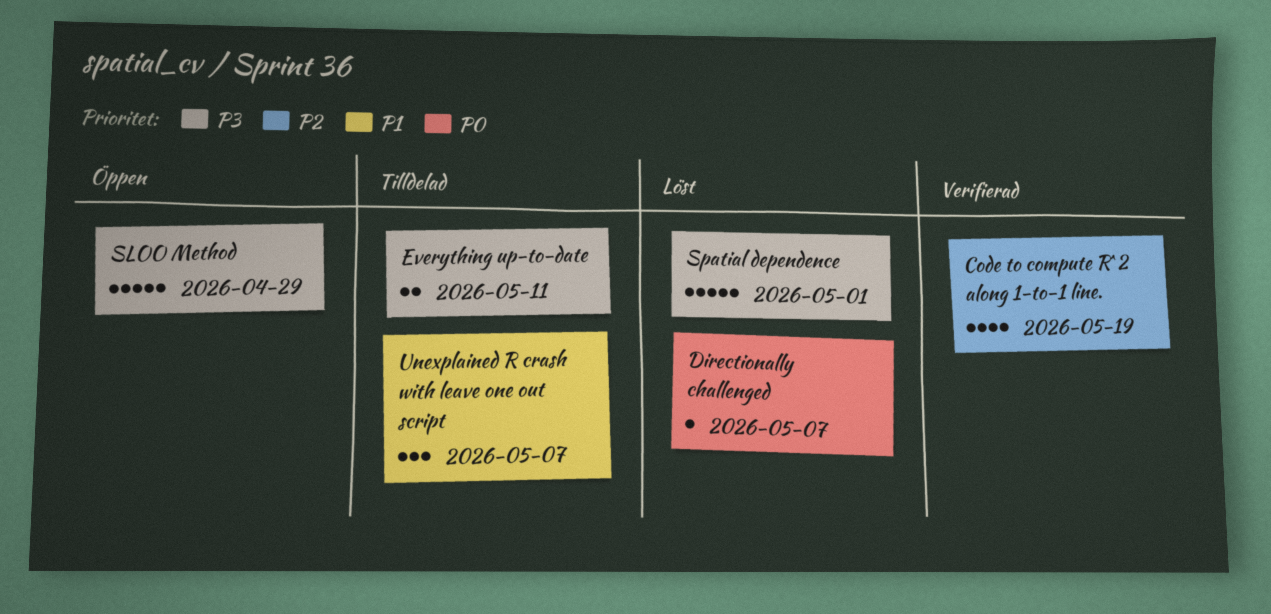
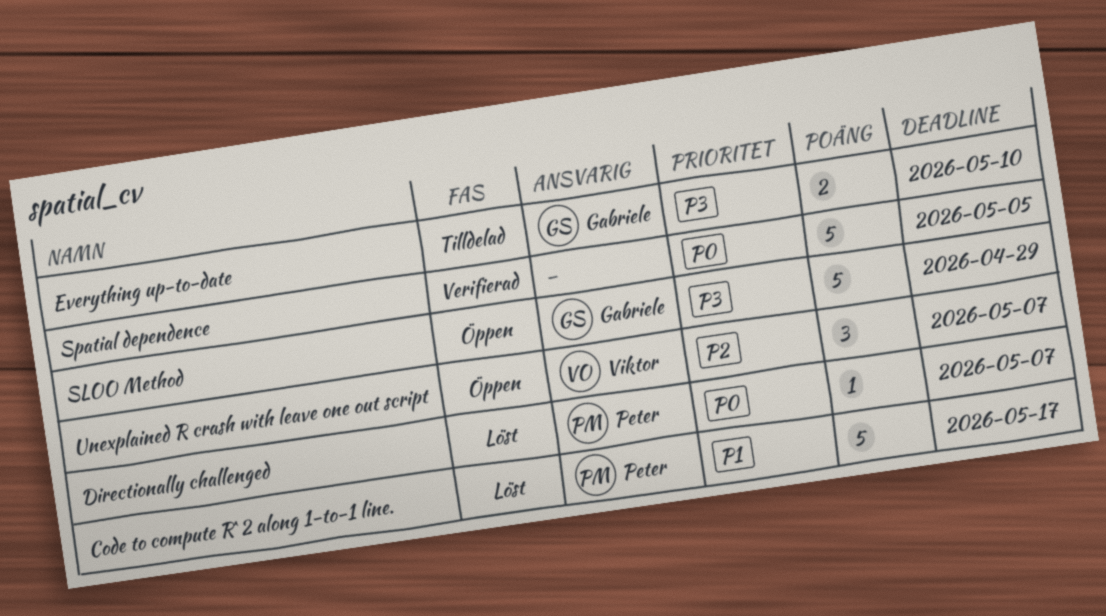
Code to compute R^2 along 1-to-1 line., status: Verifierad -> Löst
Code to compute R^2 along 1-to-1 line., priority: P2 -> P1
Code to compute R^2 along 1-to-1 line., estimate: 4 -> 5
Code to compute R^2 along 1-to-1 line., due: May 19 -> May 17
Everything up-to-date, due: May 11 -> May 10
Spatial dependence, status: Löst -> Verifierad
Spatial dependence, priority: P3 -> P0
Spatial dependence, due: May 1 -> May 5
Unexplained R crash with leave one out script, status: Tilldelad -> Öppen
Unexplained R crash with leave one out script, priority: P1 -> P2

